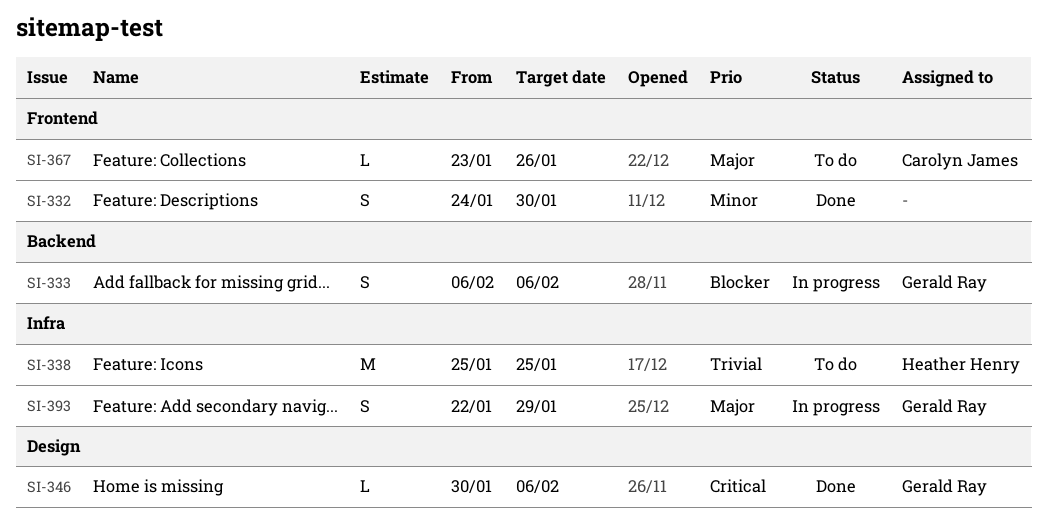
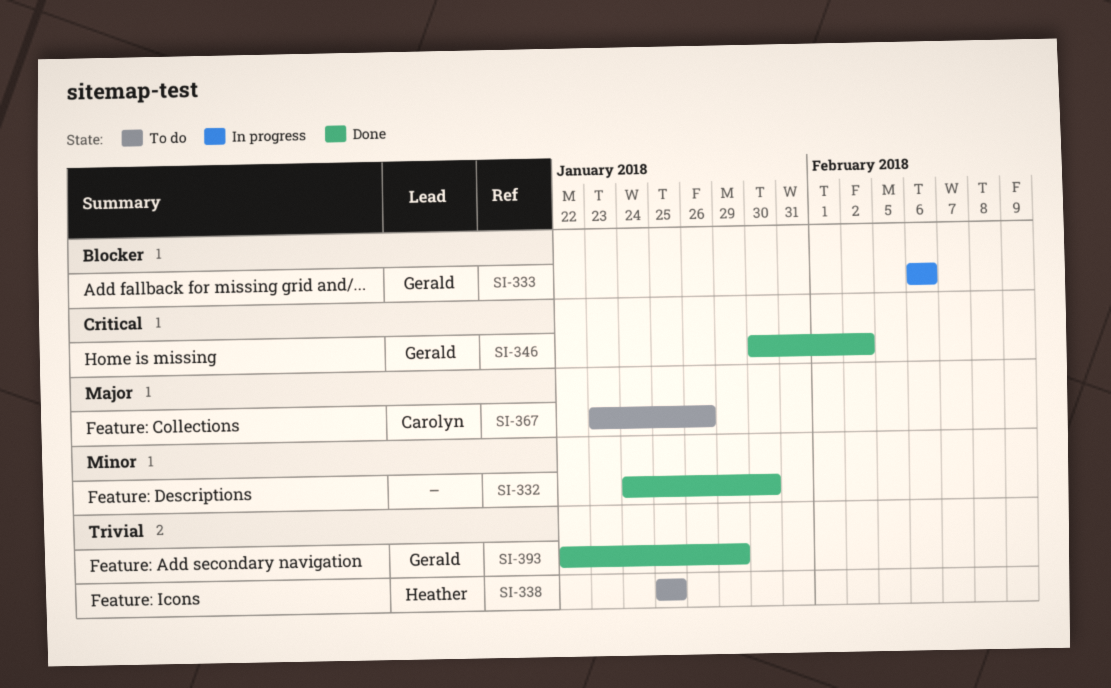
SI-346, due: Feb 6 -> Feb 2
SI-393, status: In progress -> Done
SI-393, priority: Major -> Trivial

